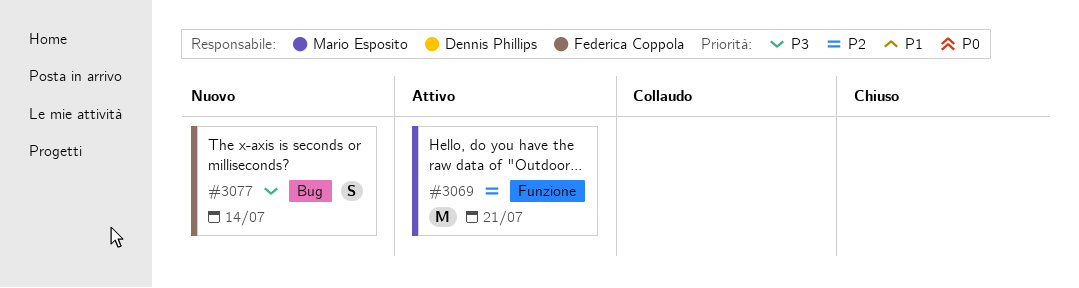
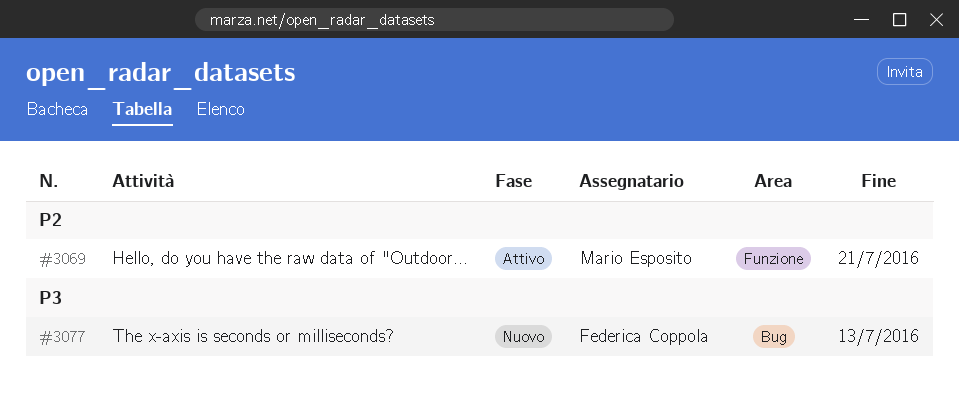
#3077, due: Jul 14 -> Jul 13

